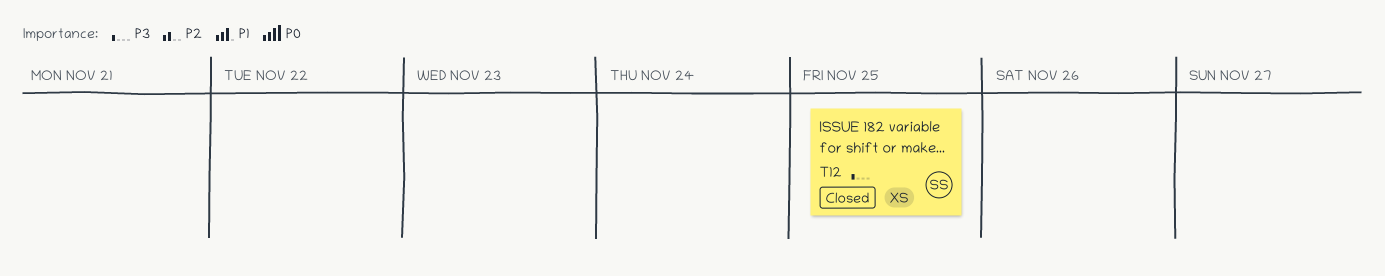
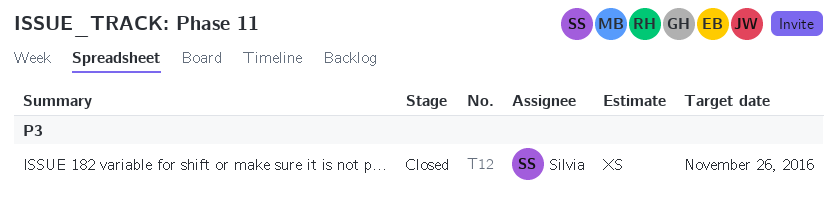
T12, due: Nov 25 -> Nov 26

